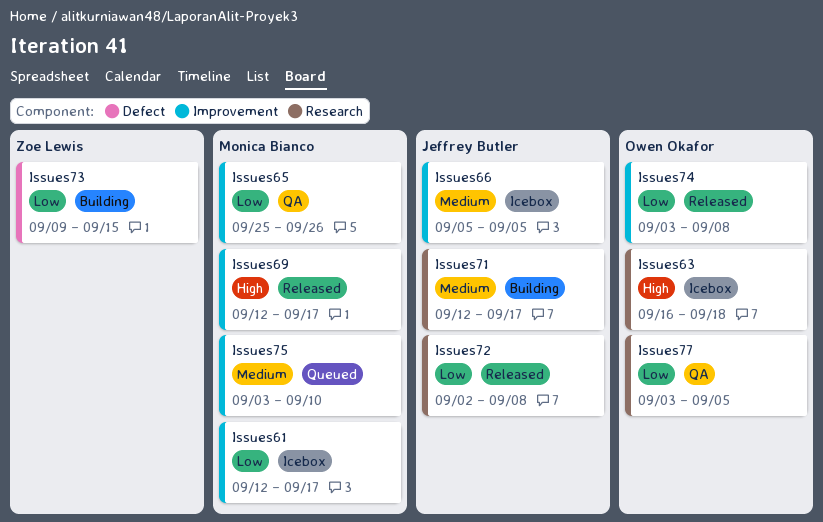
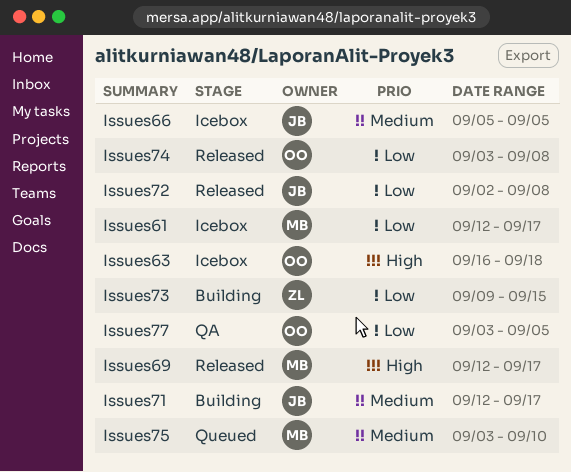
Issues65: present -> none

